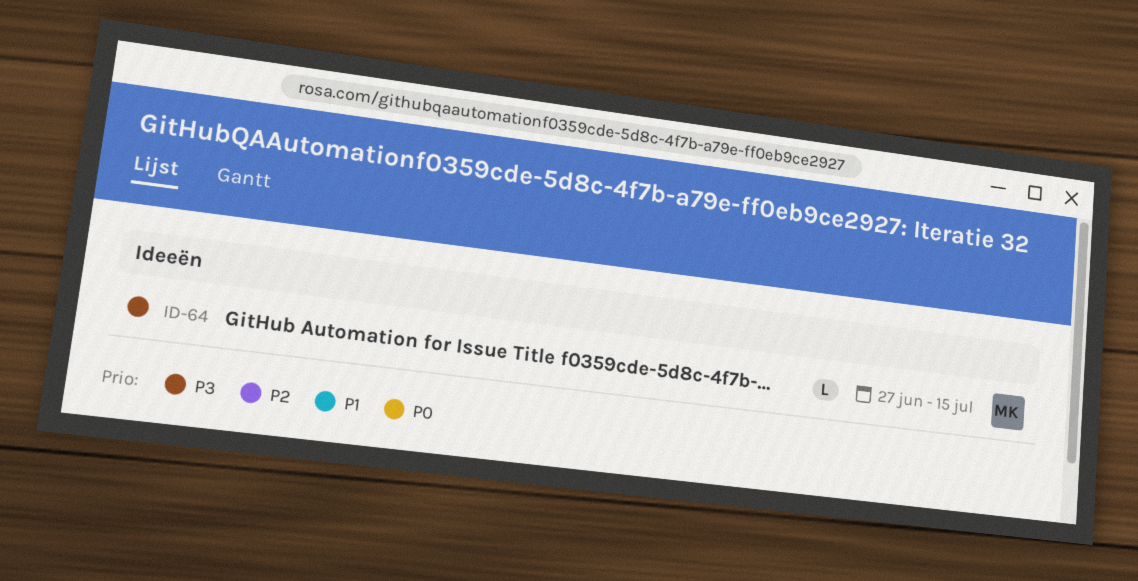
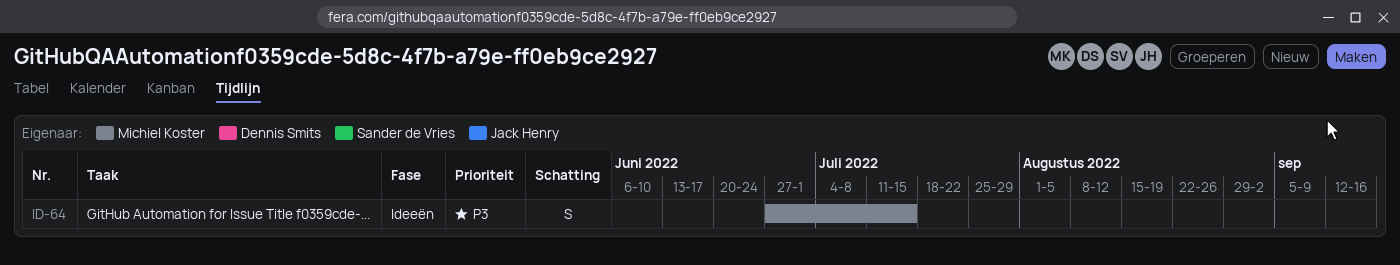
ID-64, estimate: L -> S

